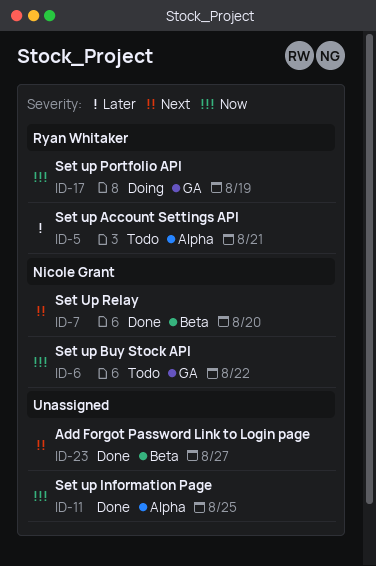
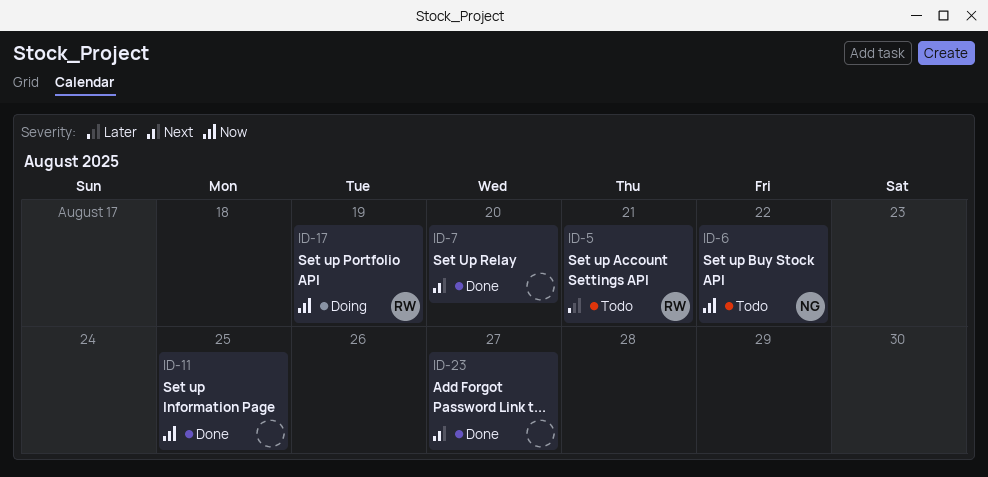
ID-7, owner: Nicole Grant -> none

